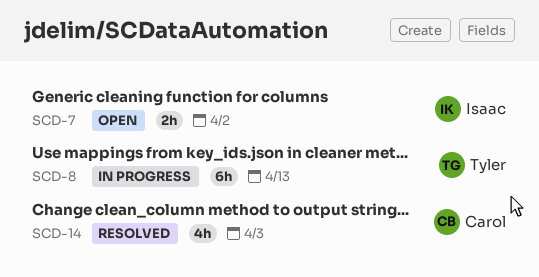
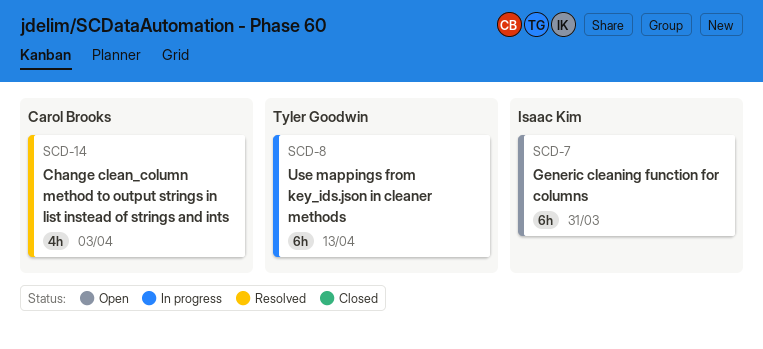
SCD-7, estimate: 2h -> 6h
SCD-7, due: Apr 2 -> Mar 31

